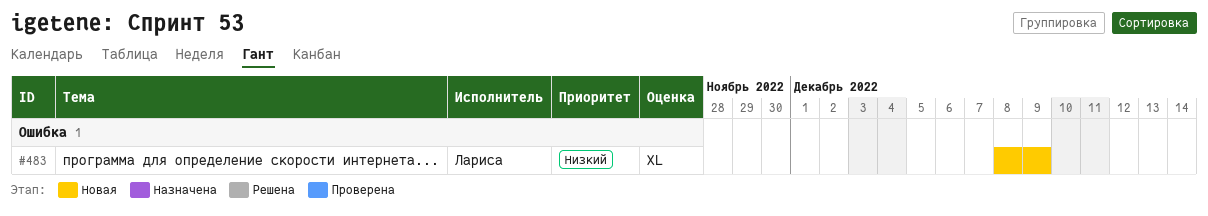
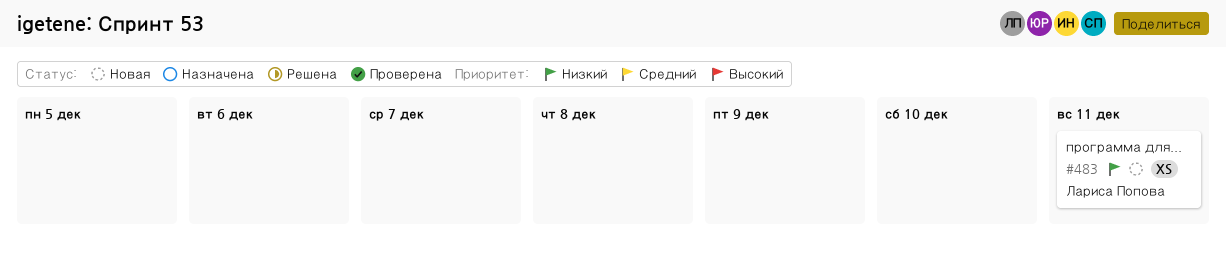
#483, estimate: XL -> XS
#483, due: Dec 9 -> Dec 11

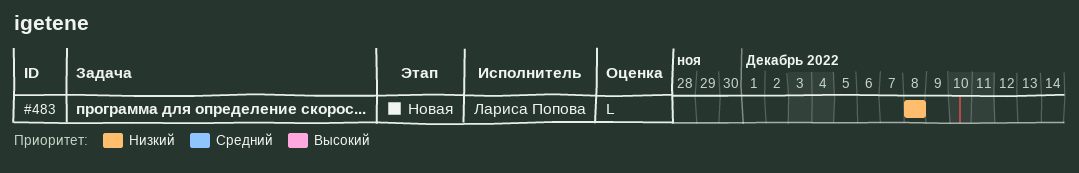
#483, estimate: XS -> L
#483, due: Dec 11 -> Dec 8

